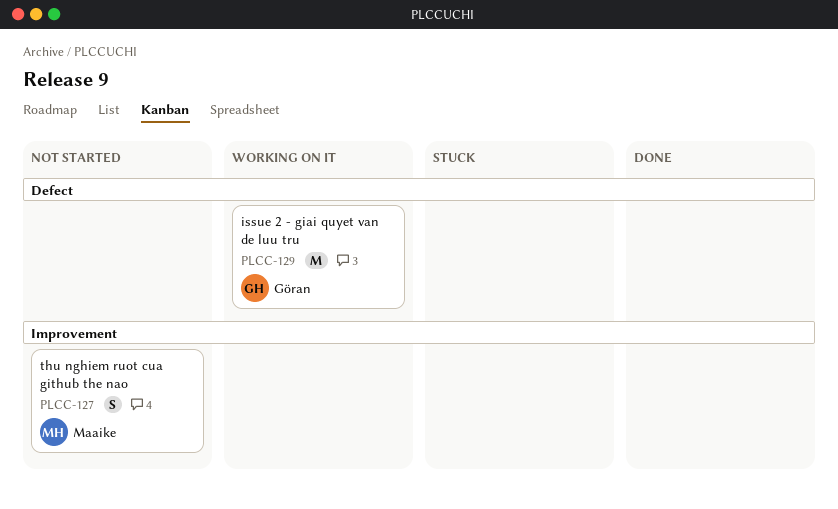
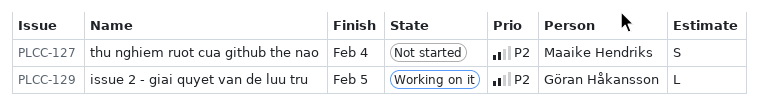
PLCC-129, estimate: M -> L

